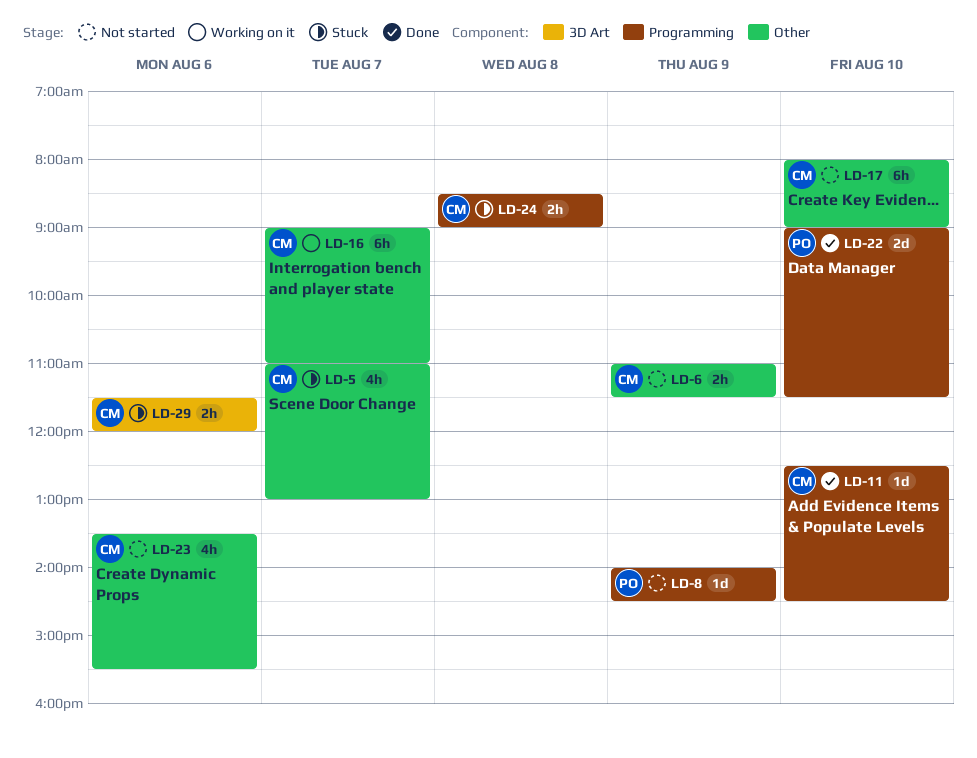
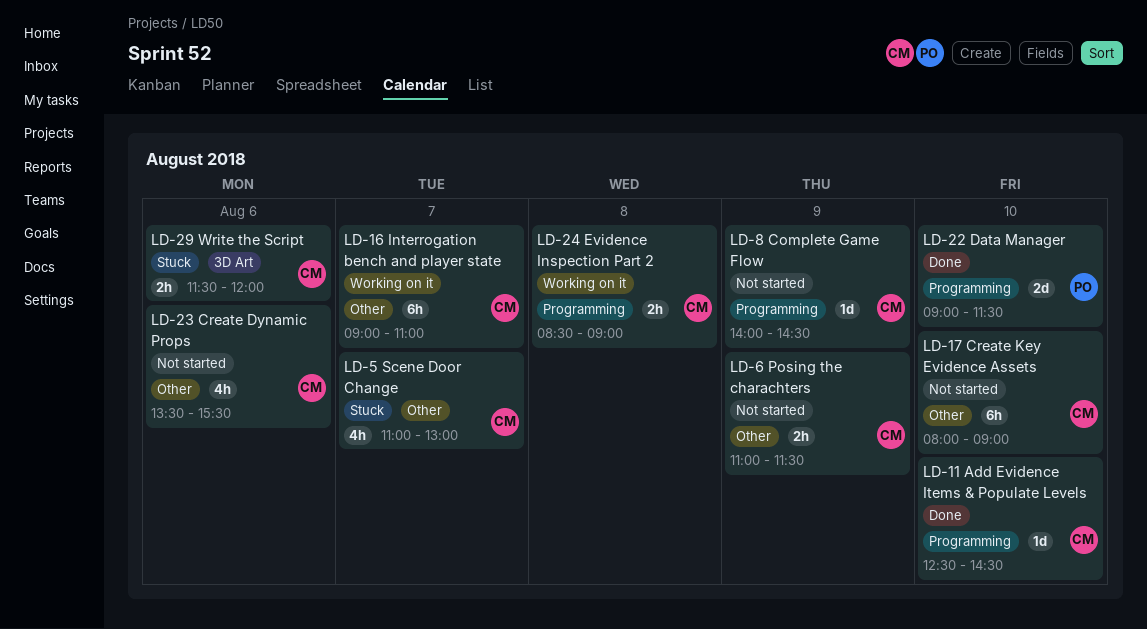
LD-8, owner: PO -> CM
LD-24, status: Stuck -> Working on it

